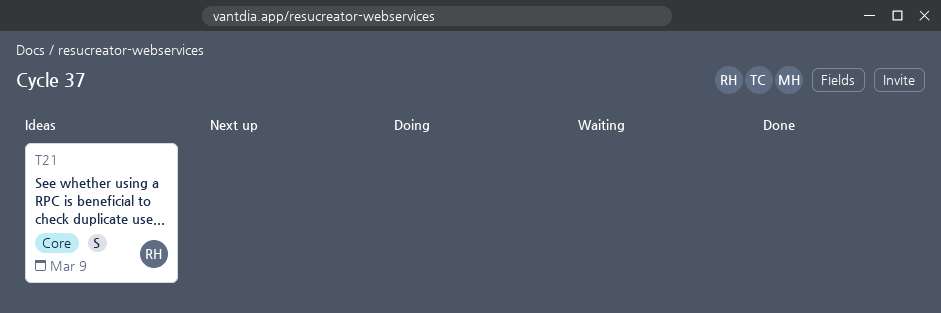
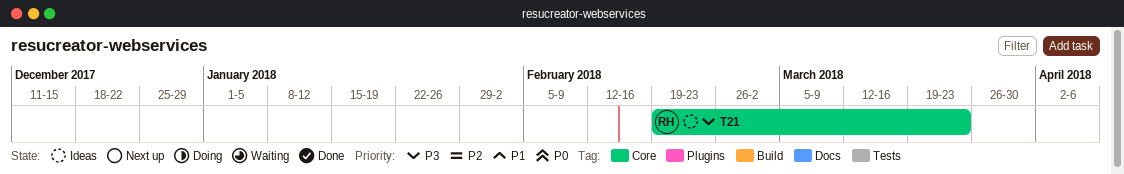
T21, due: Mar 9 -> Mar 23

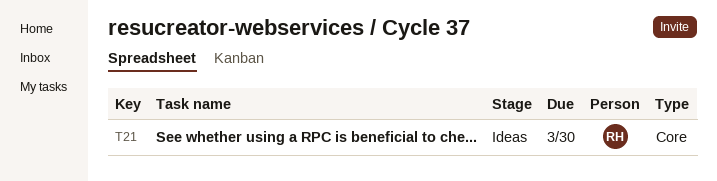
T21, due: Mar 23 -> Mar 30

